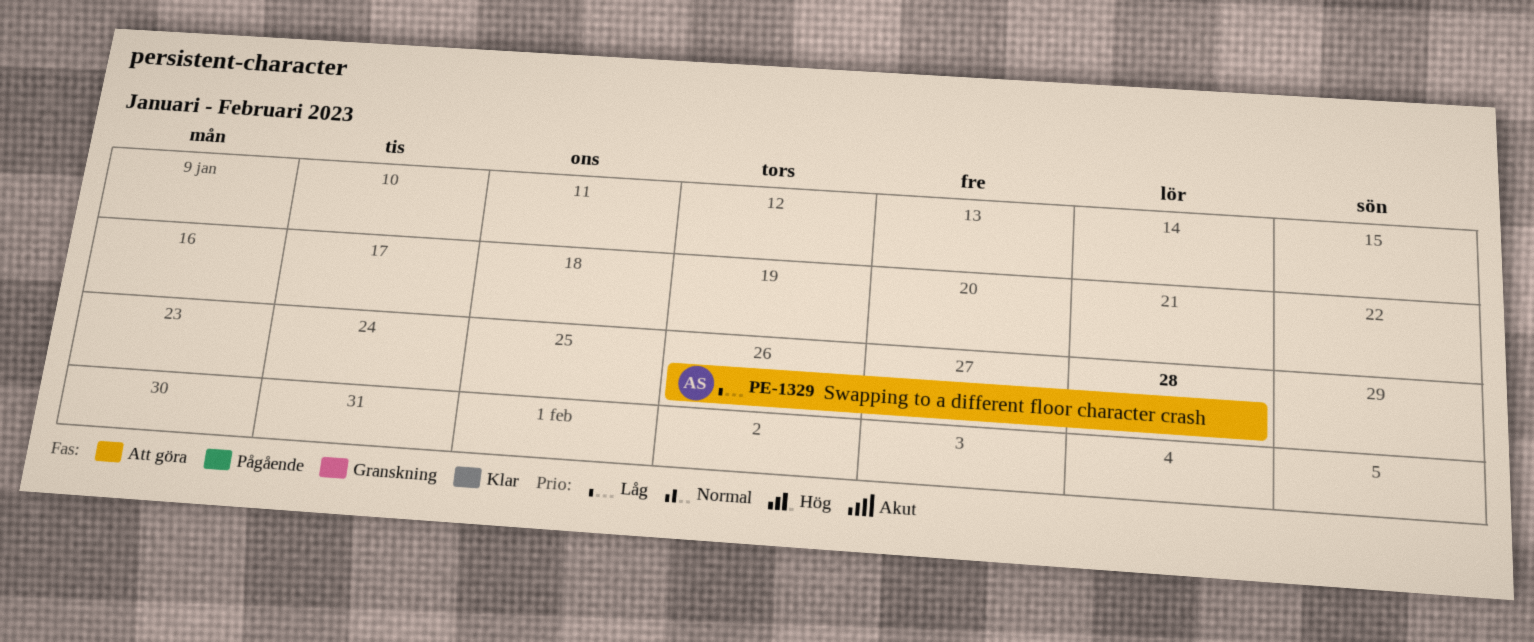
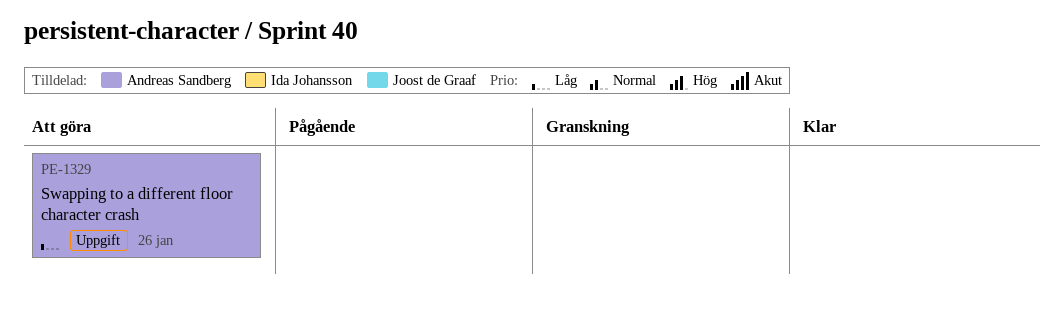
PE-1329, due: Jan 28 -> Jan 26

